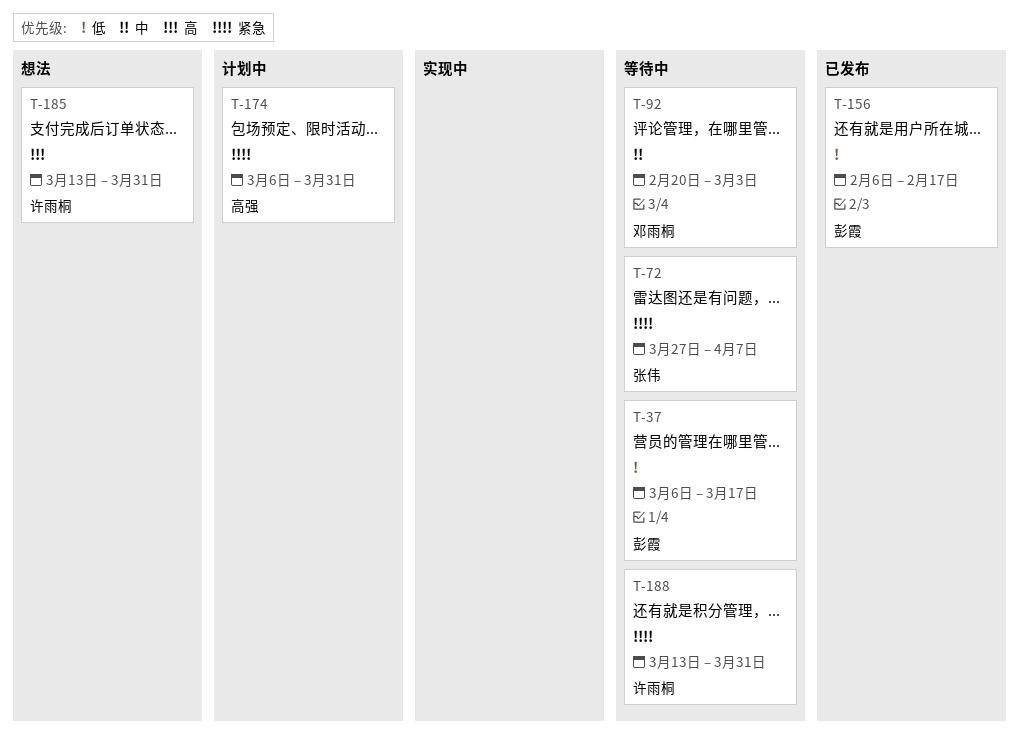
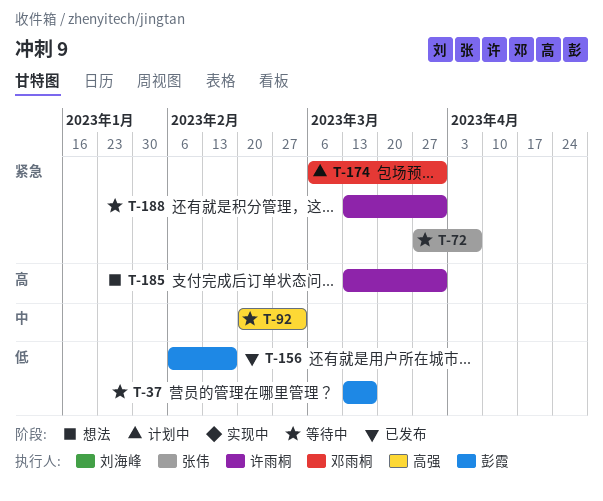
T-37, start: Mar 6 -> Mar 13
T-92, owner: 邓雨桐 -> 高强
T-174, owner: 高强 -> 邓雨桐

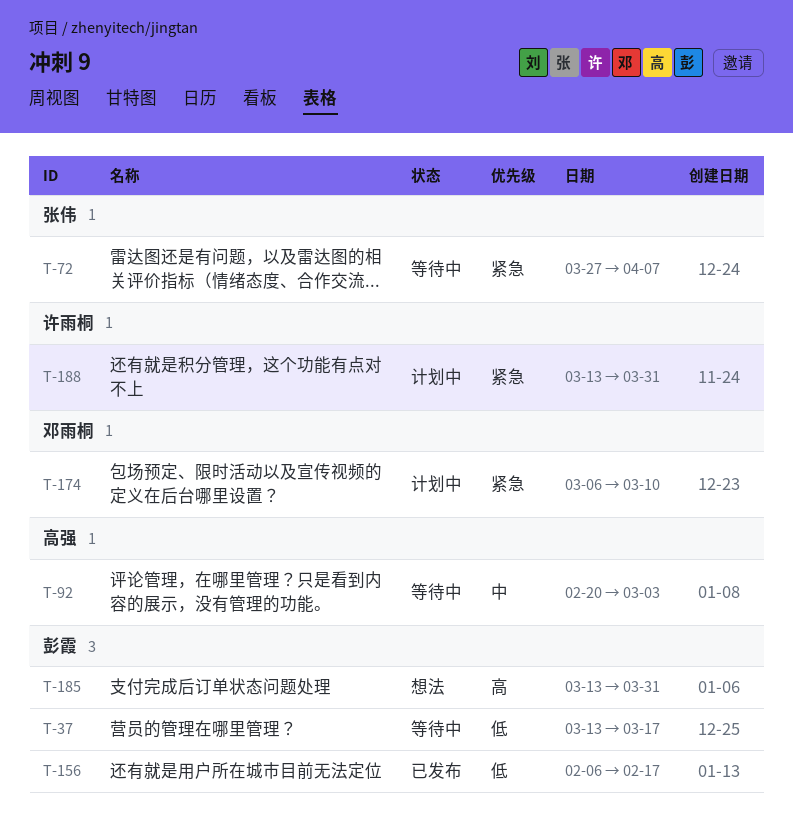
T-174, due: Mar 31 -> Mar 10
T-185, owner: 许雨桐 -> 彭霞
T-188, status: 等待中 -> 计划中

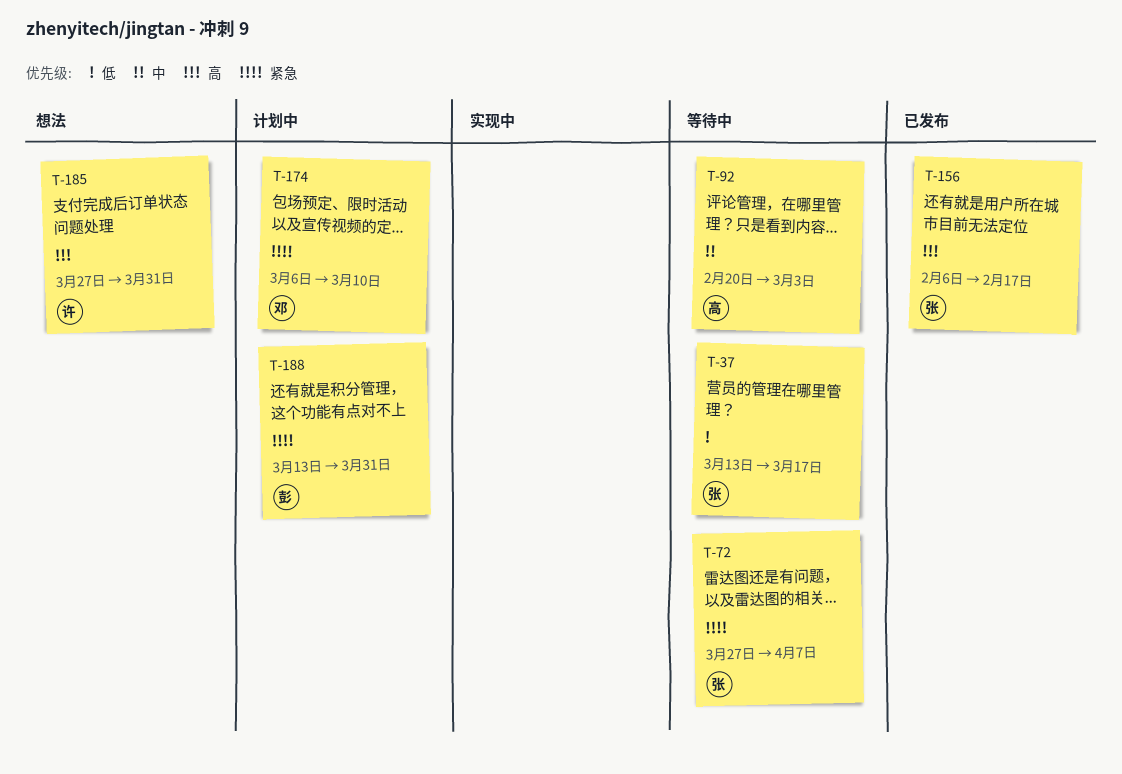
T-37, owner: 彭霞 -> 张伟
T-156, owner: 彭霞 -> 张伟
T-156, priority: 低 -> 高
T-185, owner: 彭霞 -> 许雨桐
T-185, start: Mar 13 -> Mar 27
T-188, owner: 许雨桐 -> 彭霞

